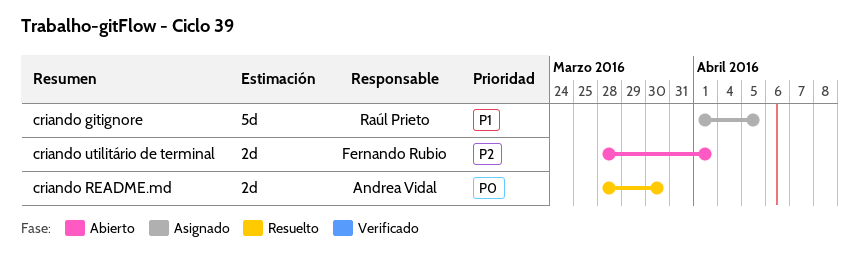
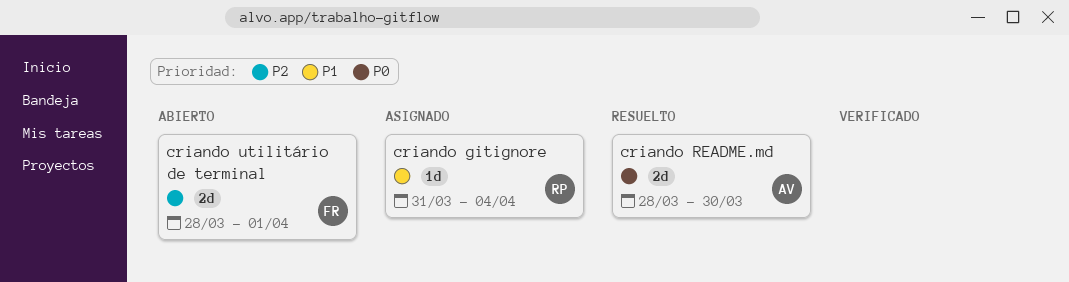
criando gitignore, estimate: 5d -> 1d
criando gitignore, start: Apr 1 -> Mar 31
criando gitignore, due: Apr 5 -> Apr 4

